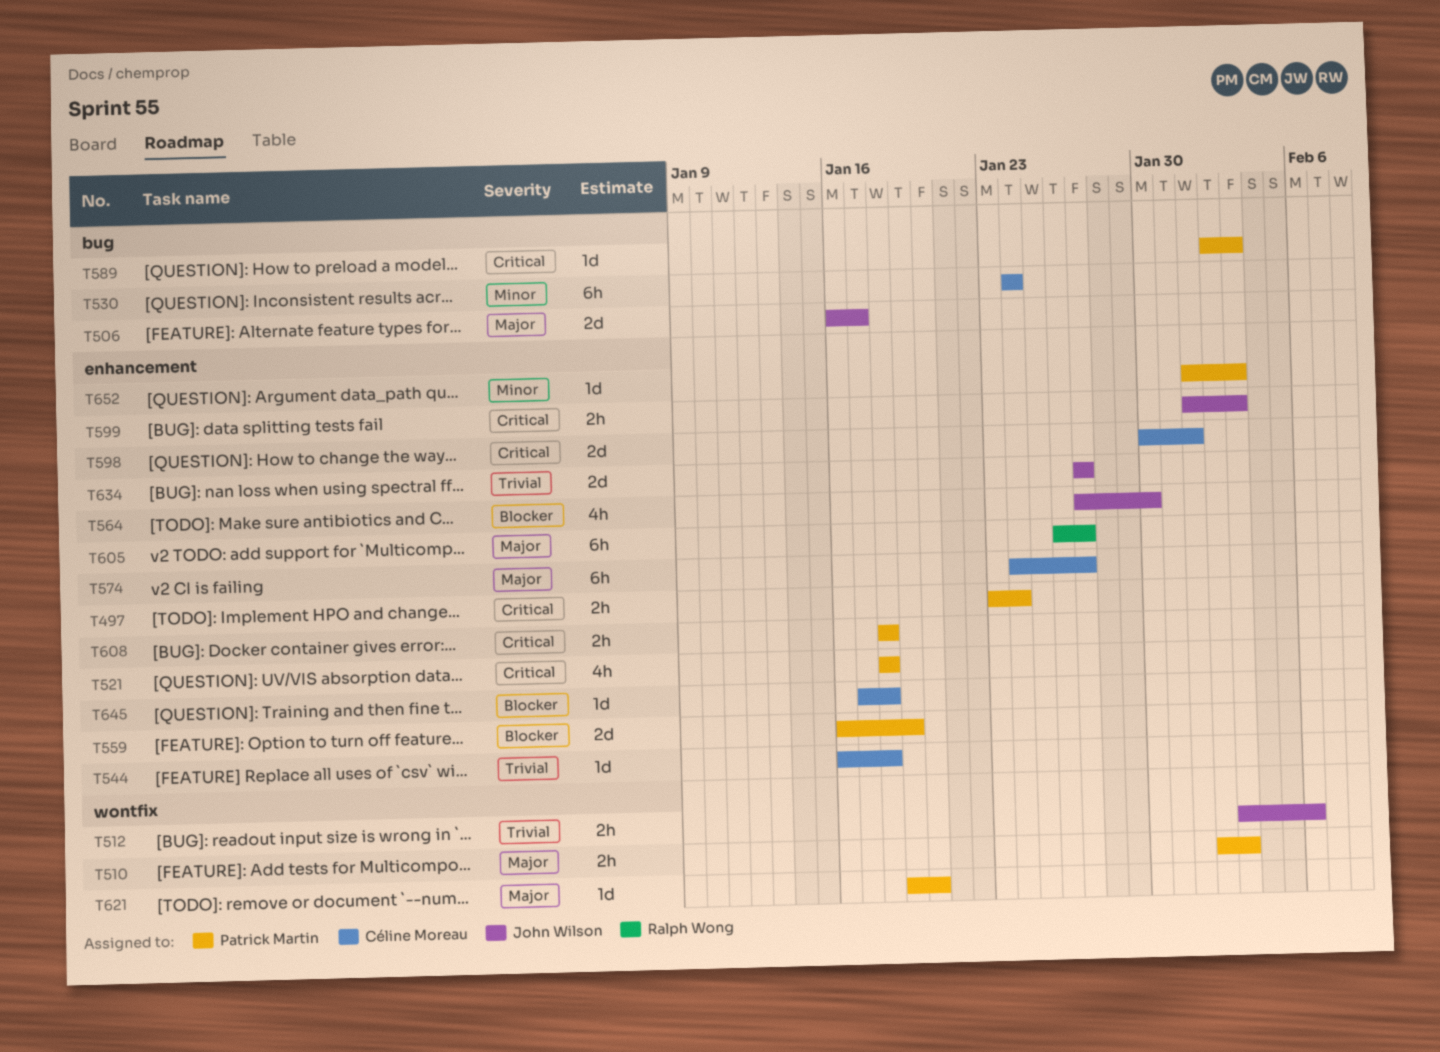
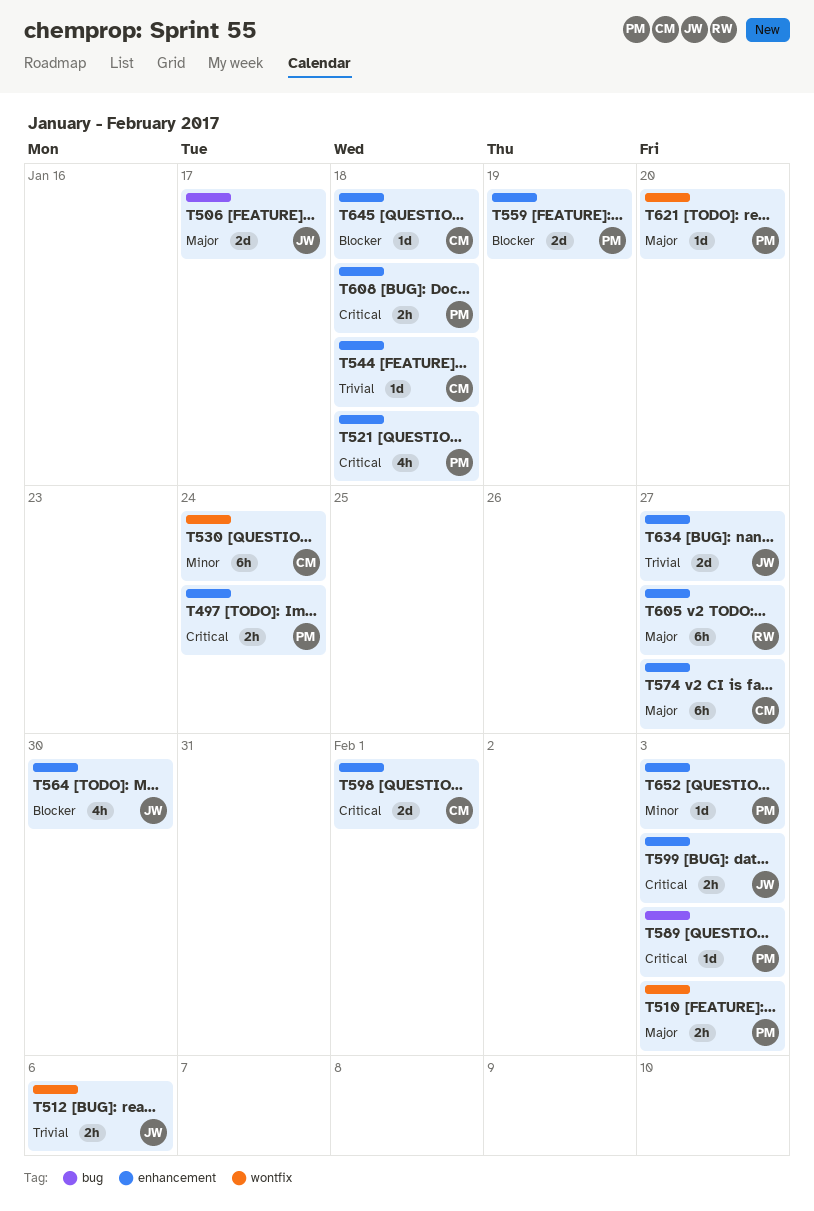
T530, label: bug -> wontfix

